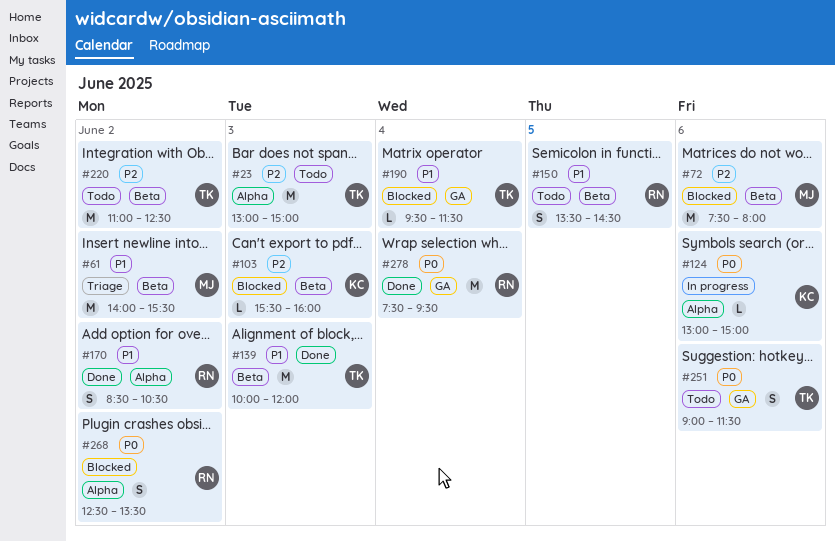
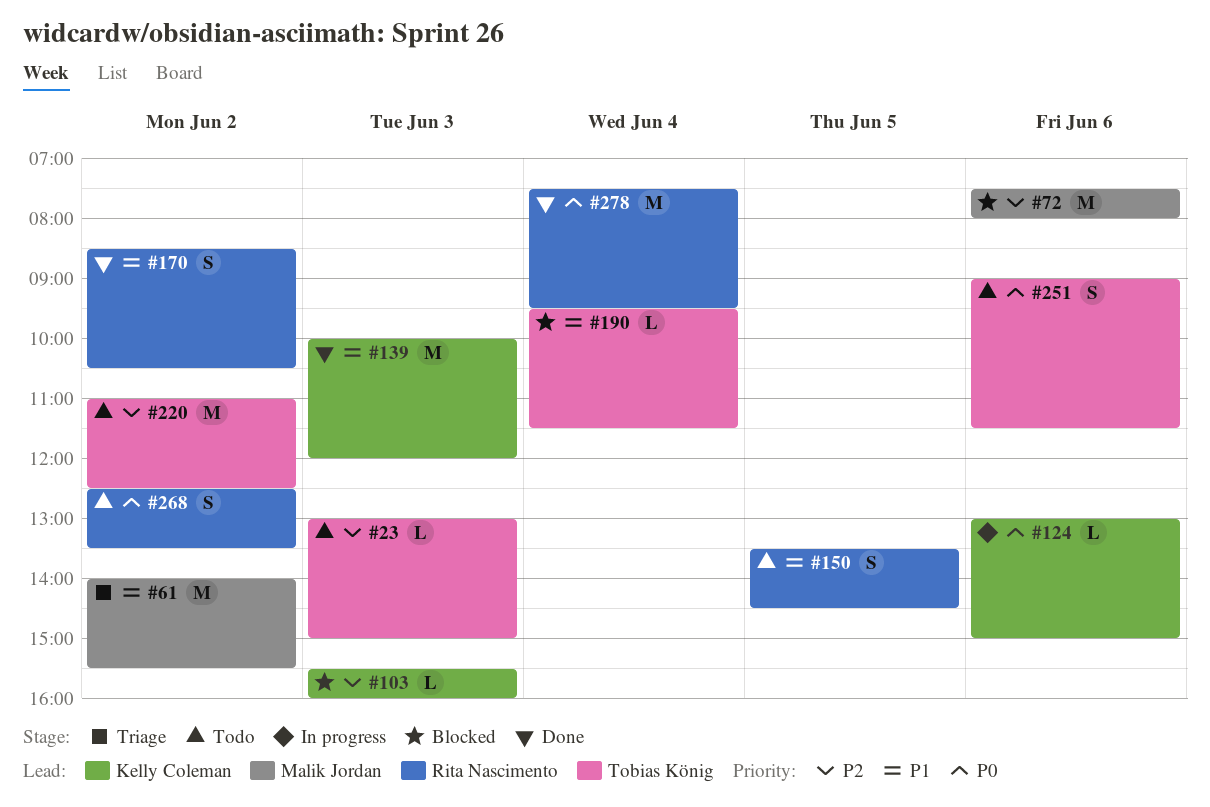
#23, estimate: M -> L
#139, owner: Tobias König -> Kelly Coleman
#268, status: Blocked -> Todo

